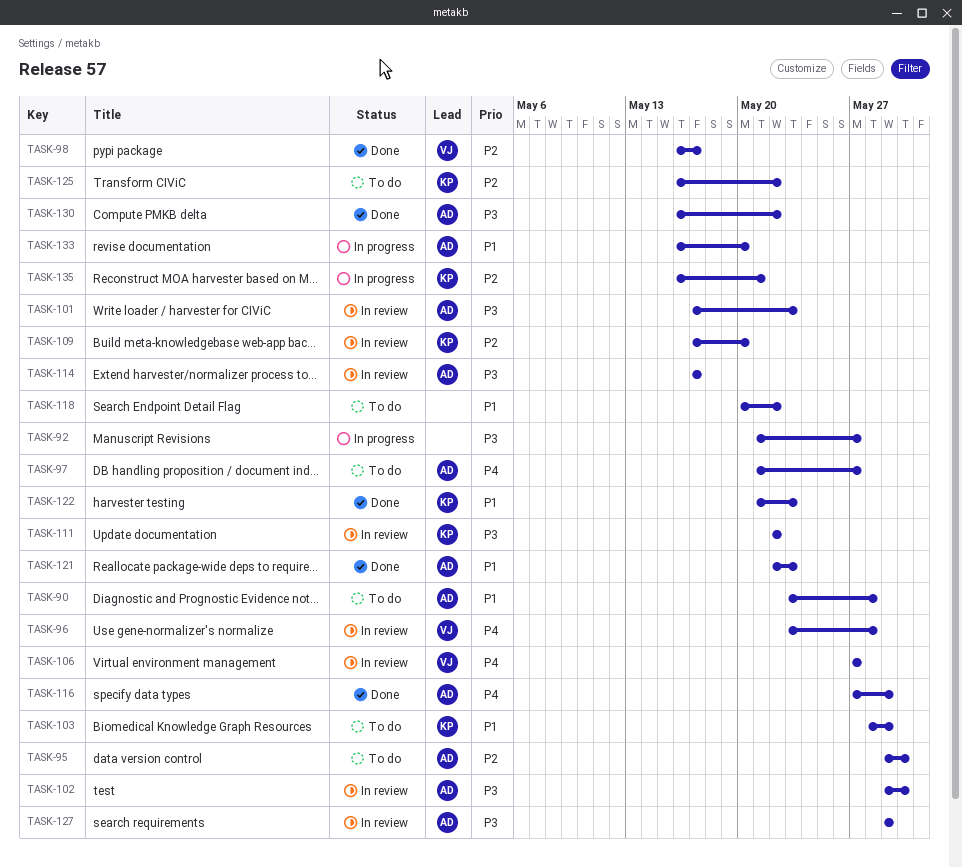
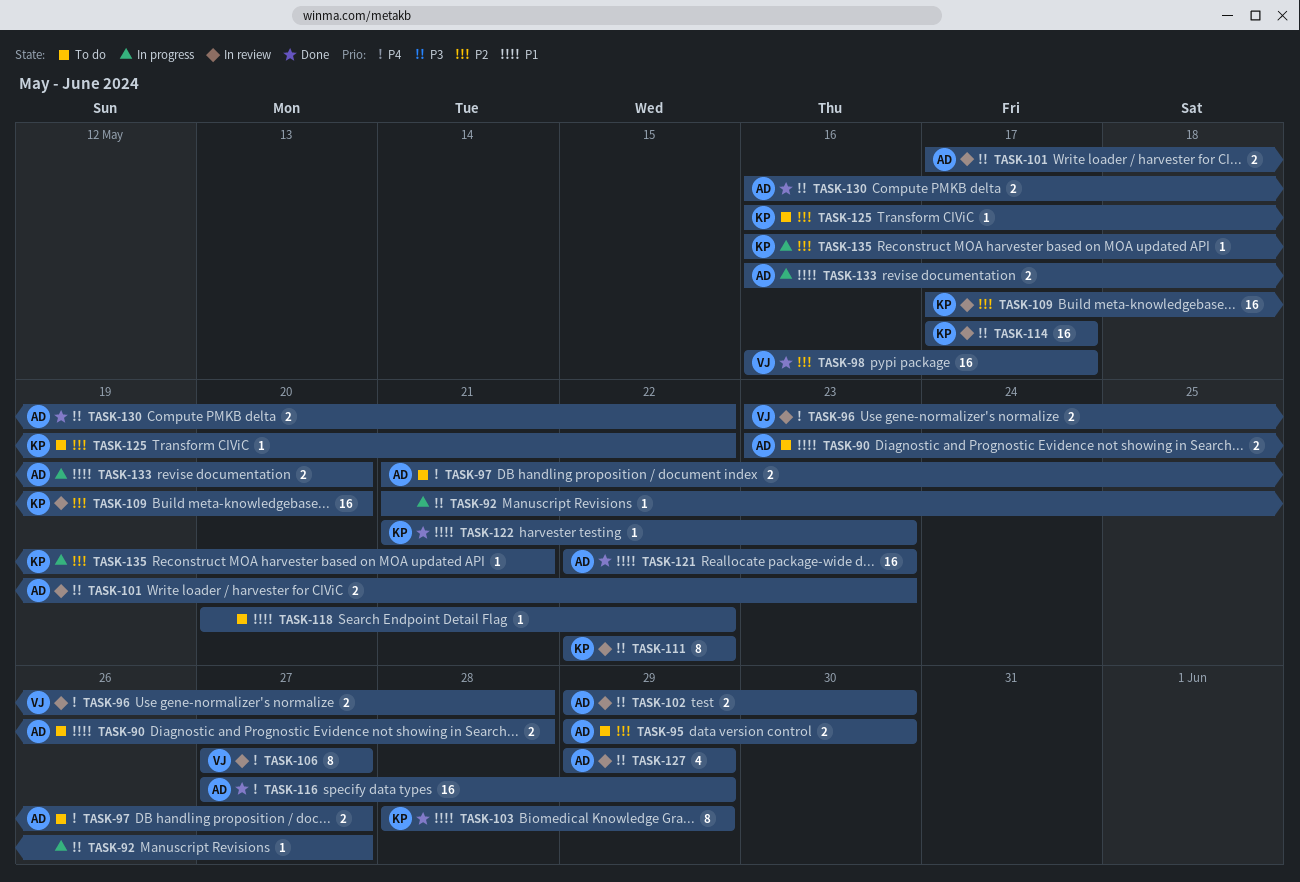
TASK-103, status: To do -> Done
TASK-114, owner: AD -> KP

